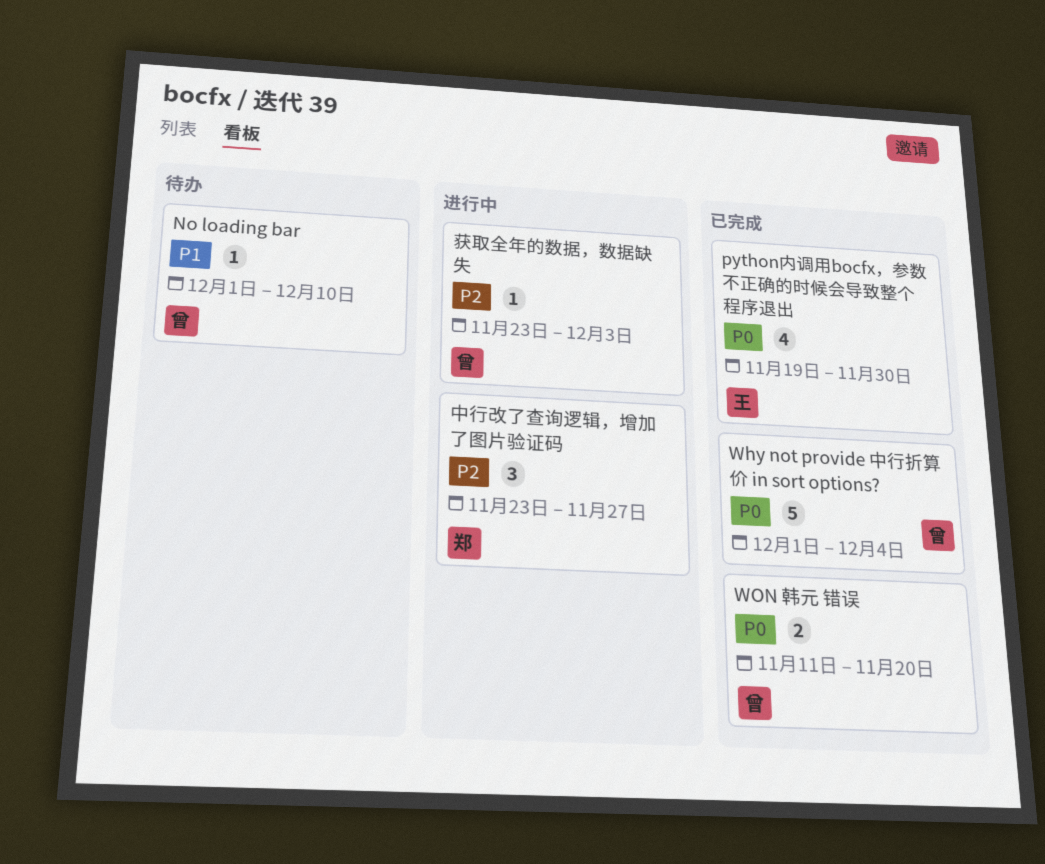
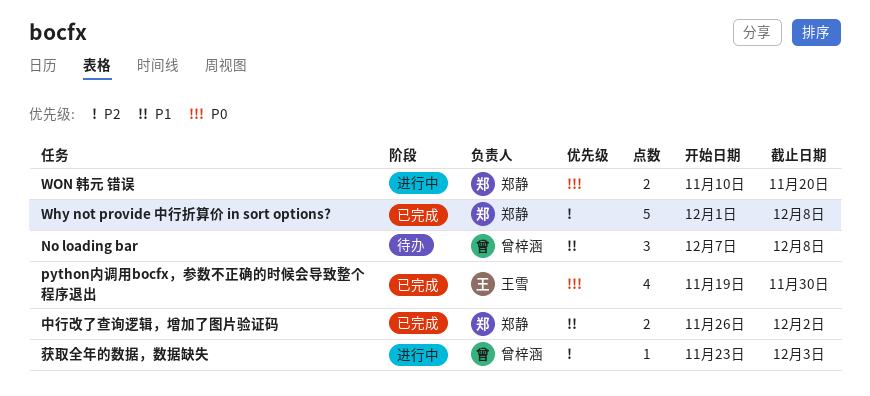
No loading bar, estimate: 1 -> 3
No loading bar, start: Dec 1 -> Dec 7
No loading bar, due: Dec 10 -> Dec 8
Why not provide 中行折算价 in sort options?, owner: 曾梓涵 -> 郑静
Why not provide 中行折算价 in sort options?, priority: P0 -> P2
Why not provide 中行折算价 in sort options?, due: Dec 4 -> Dec 8
WON 韩元 错误, status: 已完成 -> 进行中
WON 韩元 错误, owner: 曾梓涵 -> 郑静
WON 韩元 错误, start: Nov 11 -> Nov 10
中行改了查询逻辑，增加了图片验证码, status: 进行中 -> 已完成
中行改了查询逻辑，增加了图片验证码, priority: P2 -> P1
中行改了查询逻辑，增加了图片验证码, estimate: 3 -> 2
中行改了查询逻辑，增加了图片验证码, start: Nov 23 -> Nov 26
中行改了查询逻辑，增加了图片验证码, due: Nov 27 -> Dec 2

